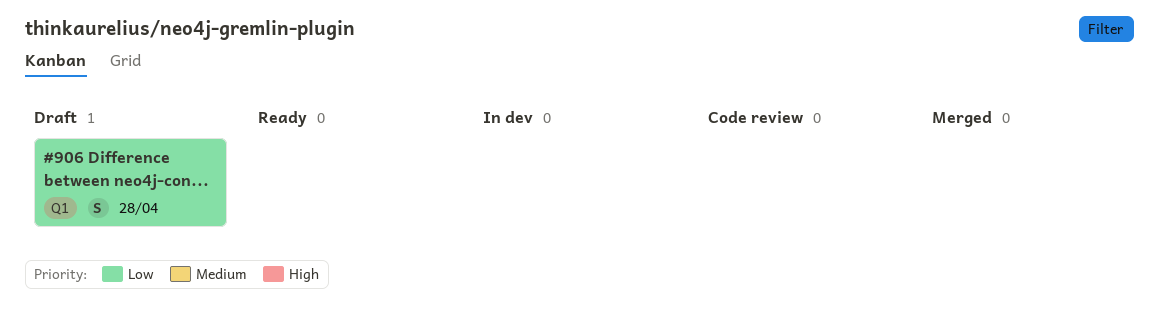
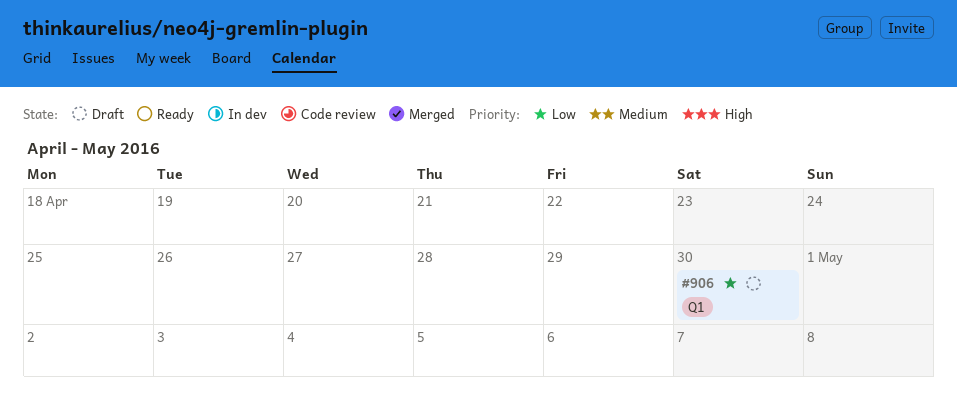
#906, due: Apr 28 -> Apr 30

